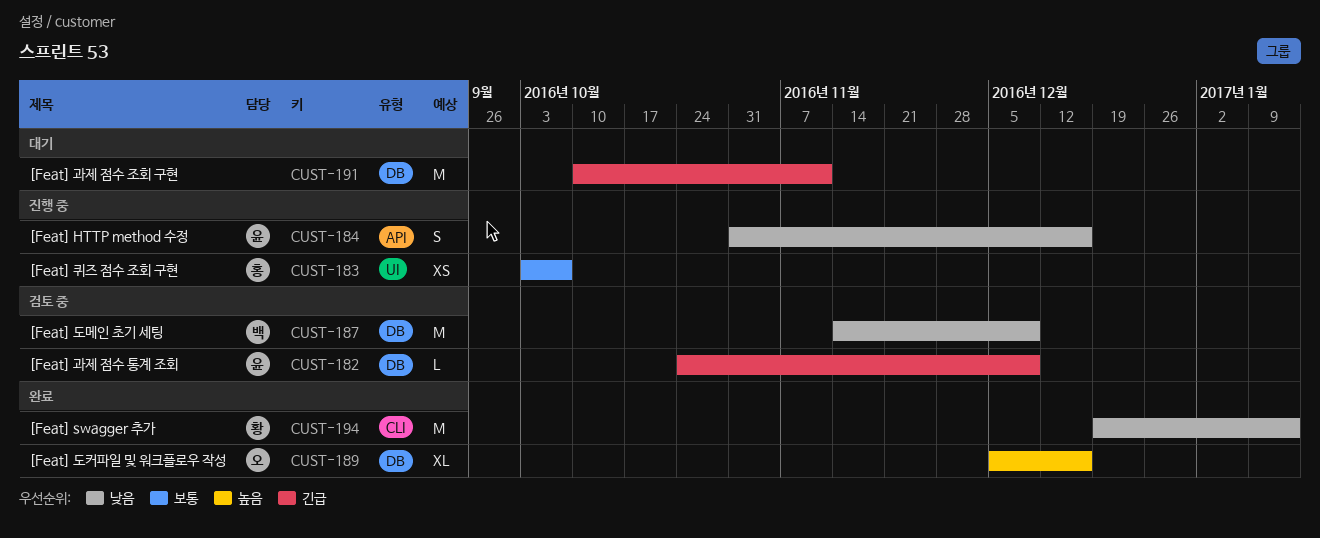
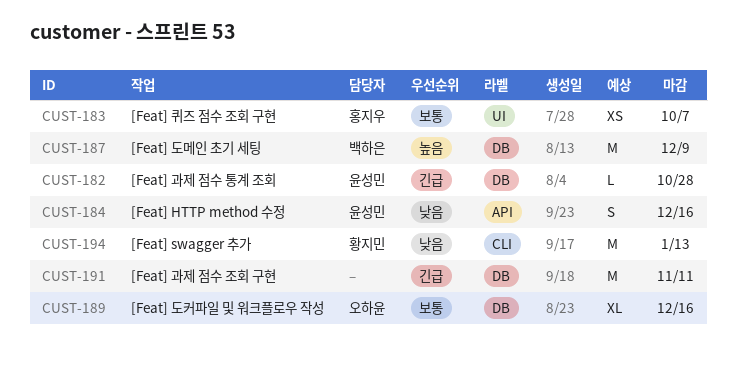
CUST-182, due: Dec 9 -> Oct 28
CUST-187, priority: 낮음 -> 높음
CUST-189, priority: 높음 -> 보통

